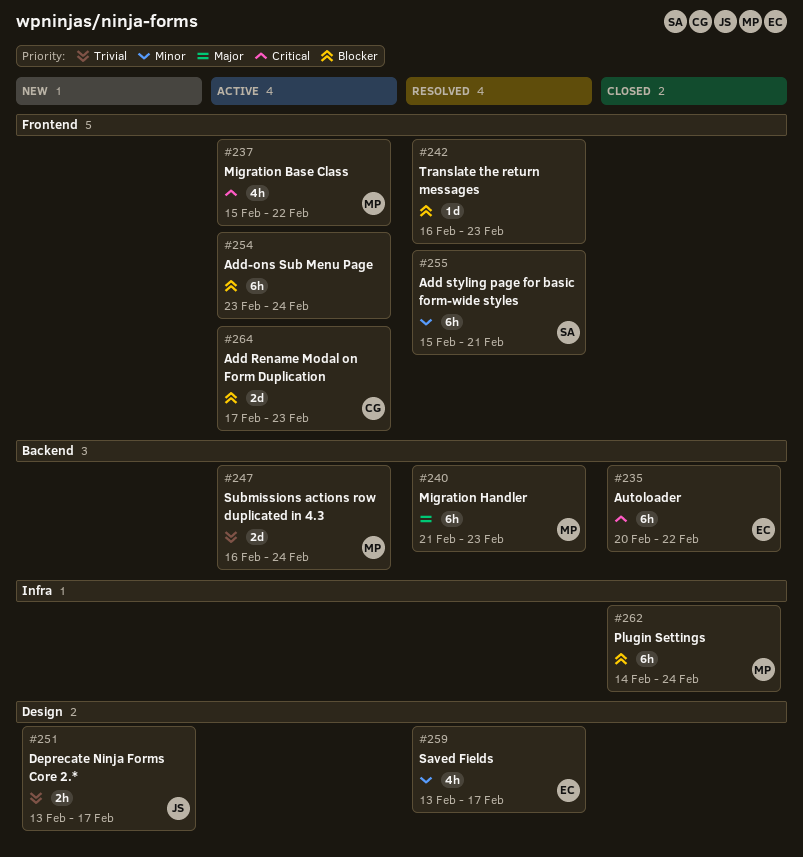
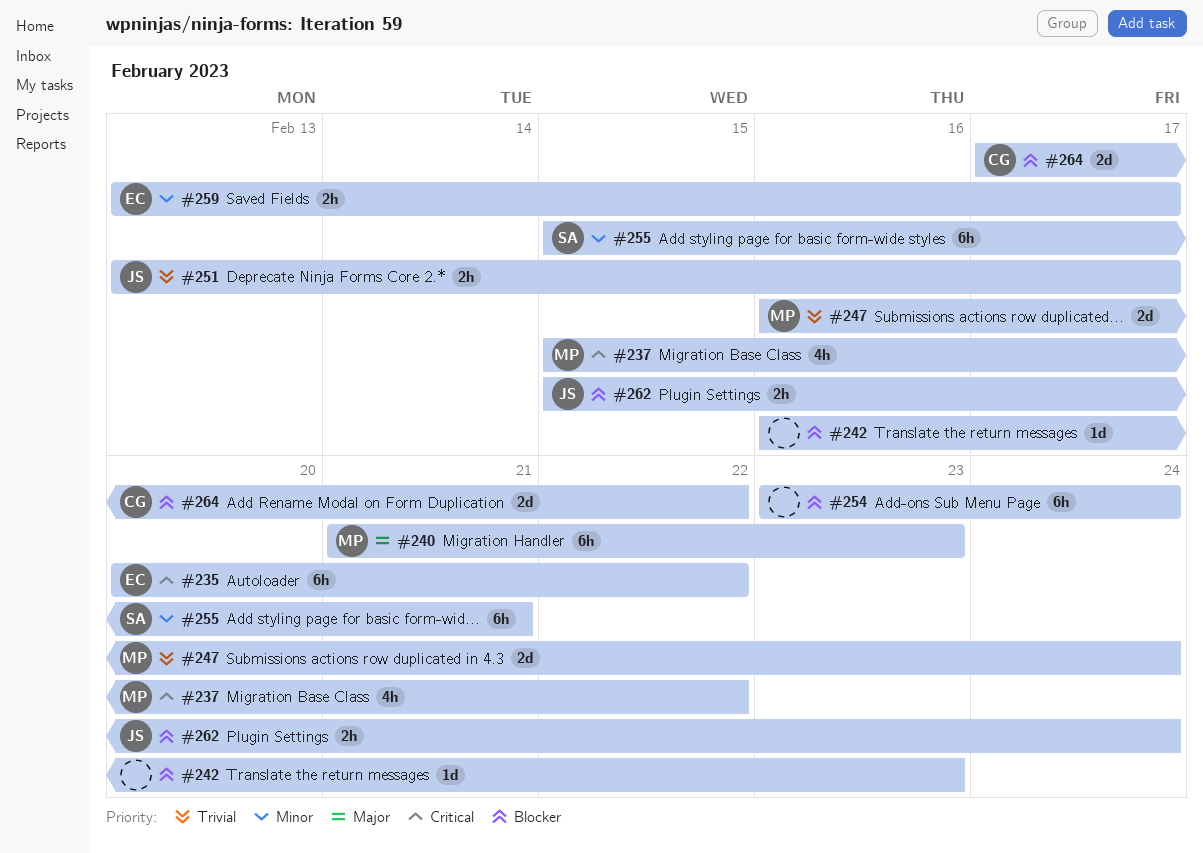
#259, estimate: 4h -> 2h
#262, owner: MP -> JS
#262, estimate: 6h -> 2h
#262, start: Feb 14 -> Feb 15
#264, due: Feb 23 -> Feb 22

